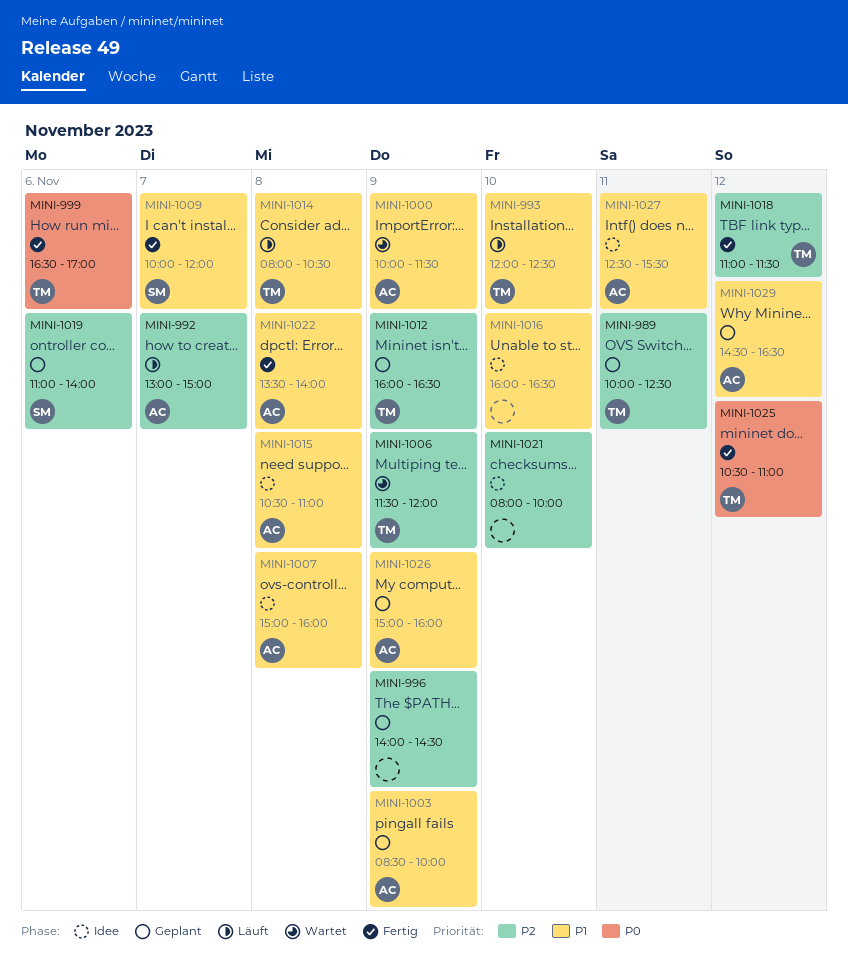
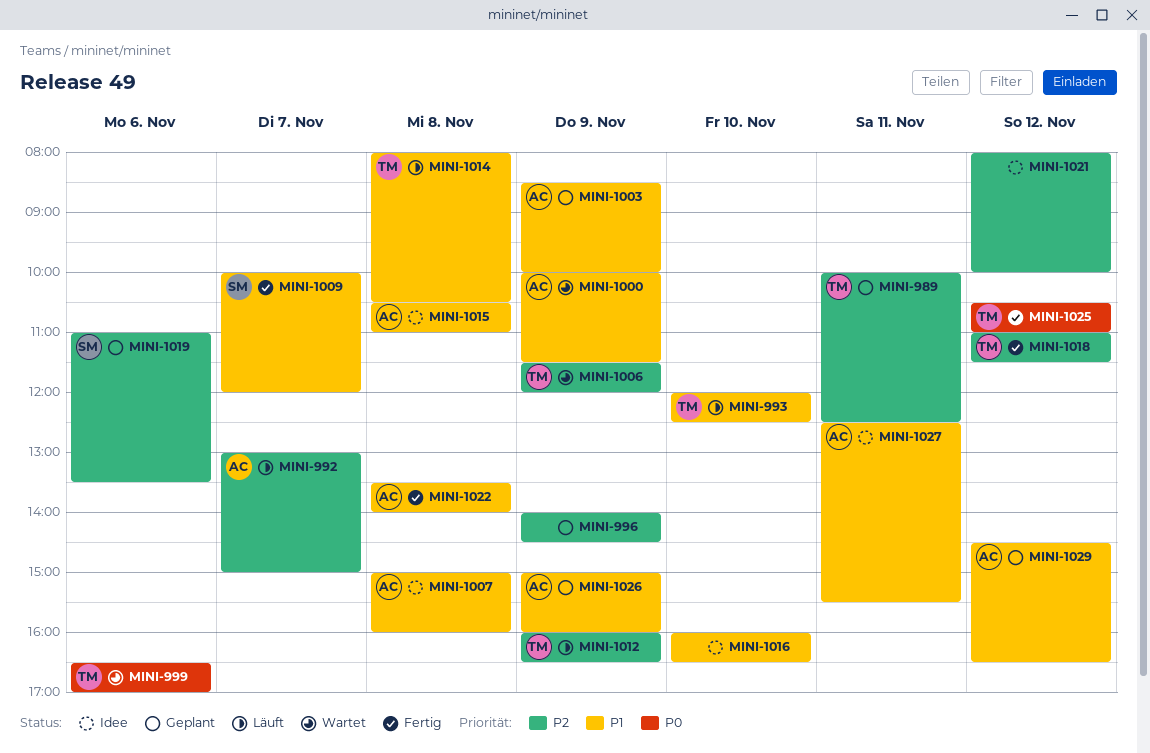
MINI-999, status: Fertig -> Wartet
MINI-1012, status: Geplant -> Läuft
MINI-1019, ends: 14:00 -> 13:30
MINI-1021, day: Nov 10 -> Nov 12

